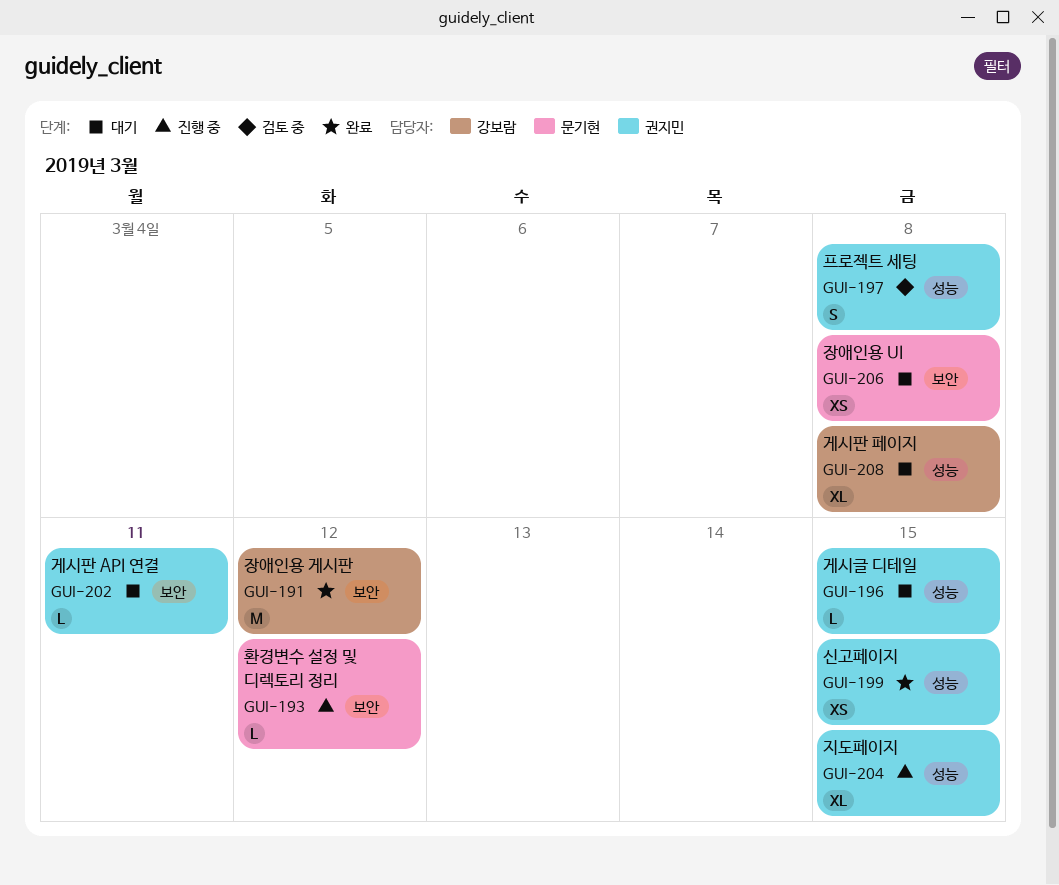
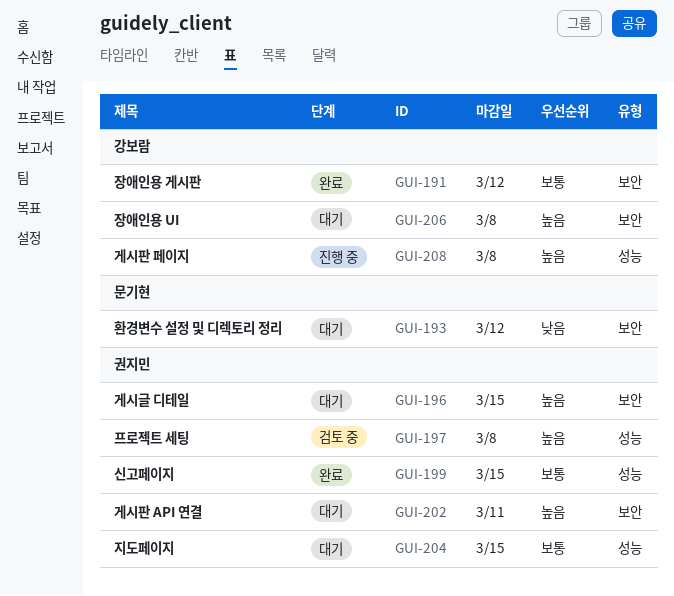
GUI-193, status: 진행 중 -> 대기
GUI-196, label: 성능 -> 보안
GUI-204, status: 진행 중 -> 대기
GUI-206, owner: 문기현 -> 강보람
GUI-208, status: 대기 -> 진행 중

